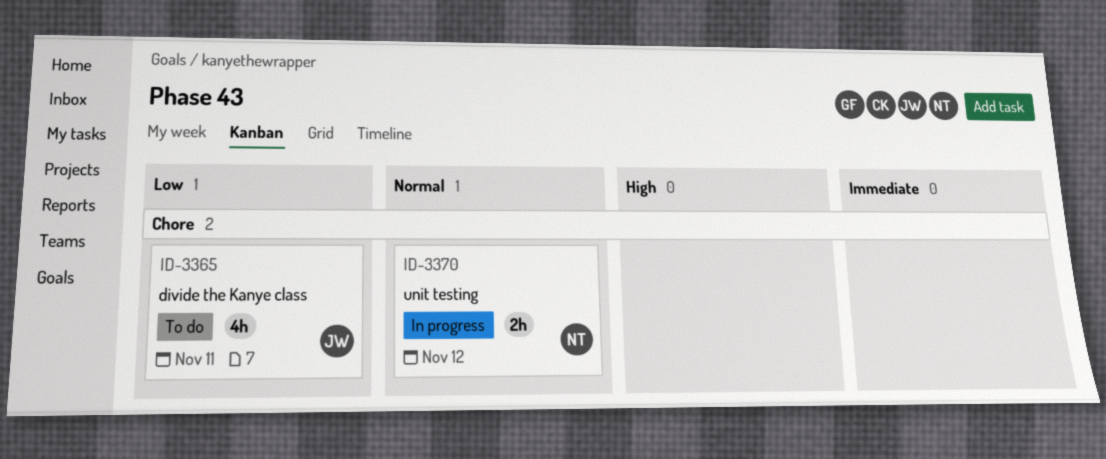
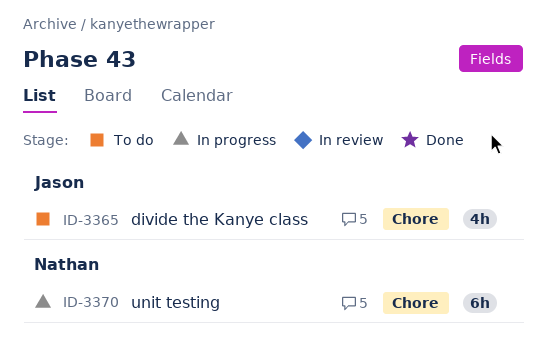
ID-3370, estimate: 2h -> 6h

